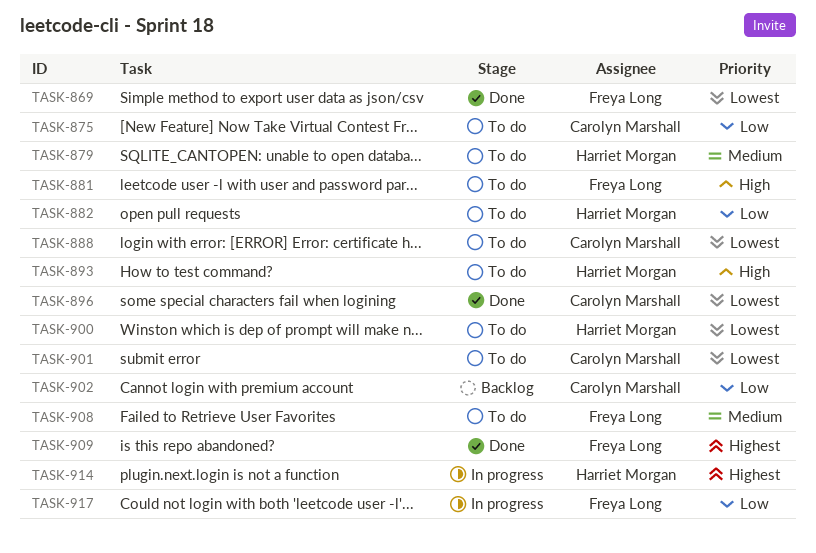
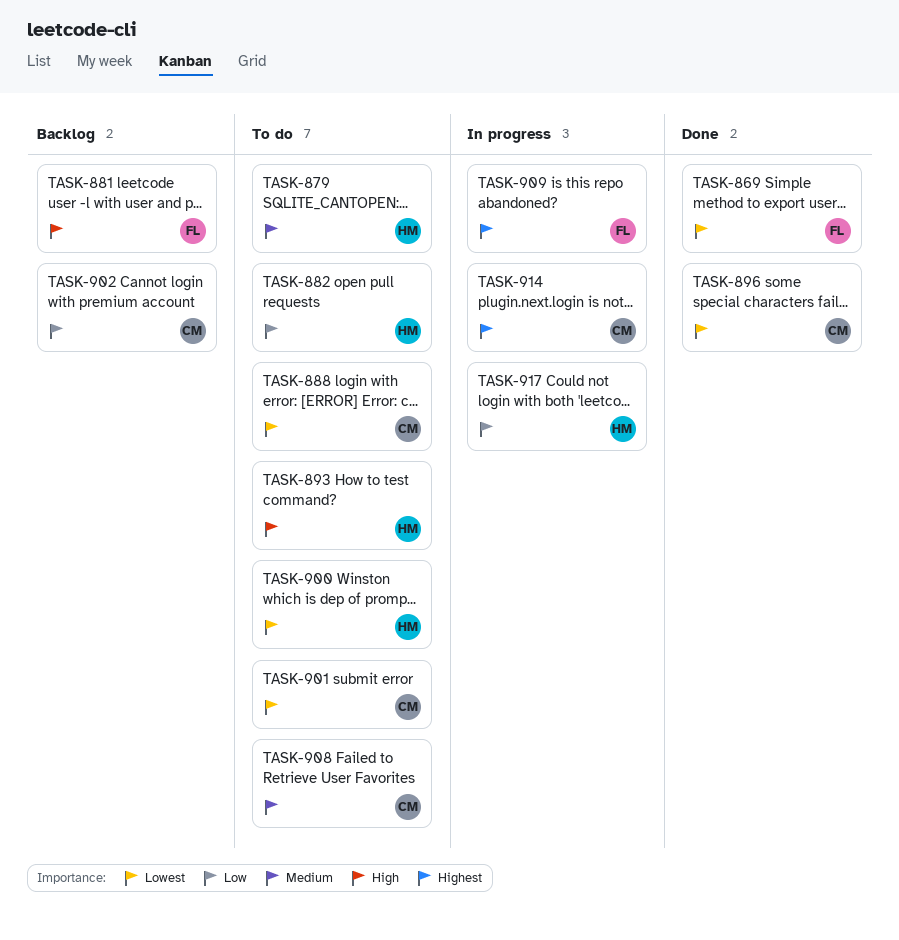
TASK-875: present -> none
TASK-881, status: To do -> Backlog
TASK-908, owner: Freya Long -> Carolyn Marshall
TASK-909, status: Done -> In progress
TASK-914, owner: Harriet Morgan -> Carolyn Marshall
TASK-917, owner: Freya Long -> Harriet Morgan

